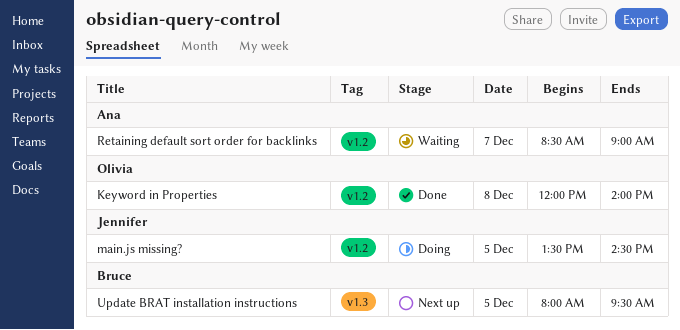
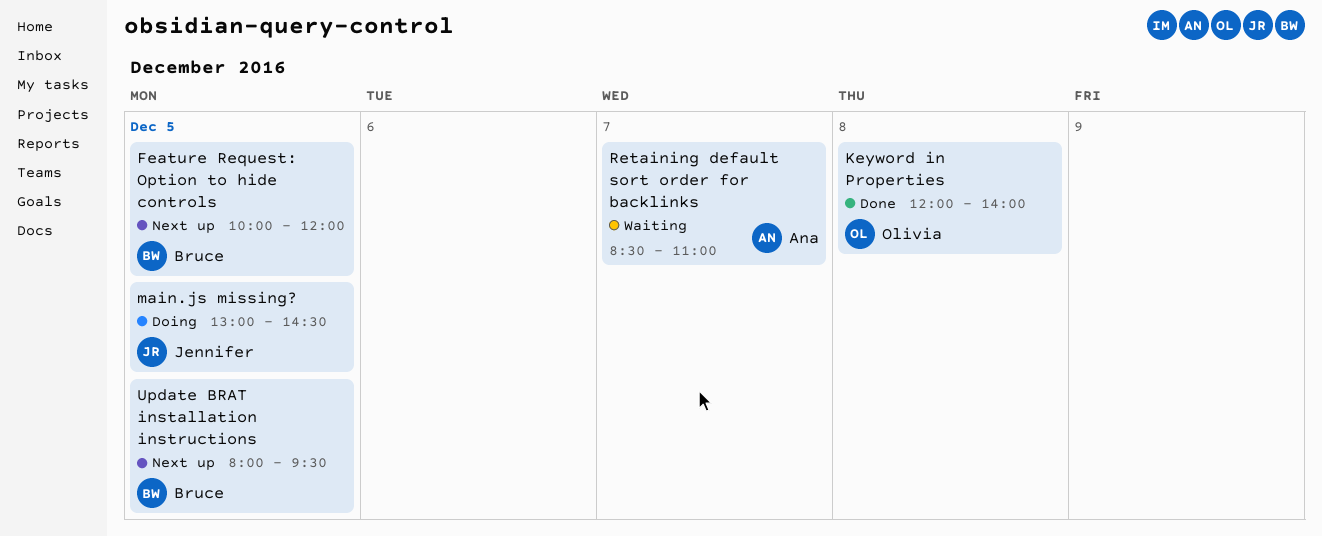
Feature Request: Option to hide controls: none -> present
main.js missing?, begins: 13:30 -> 13:00
Retaining default sort order for backlinks, ends: 09:00 -> 11:00

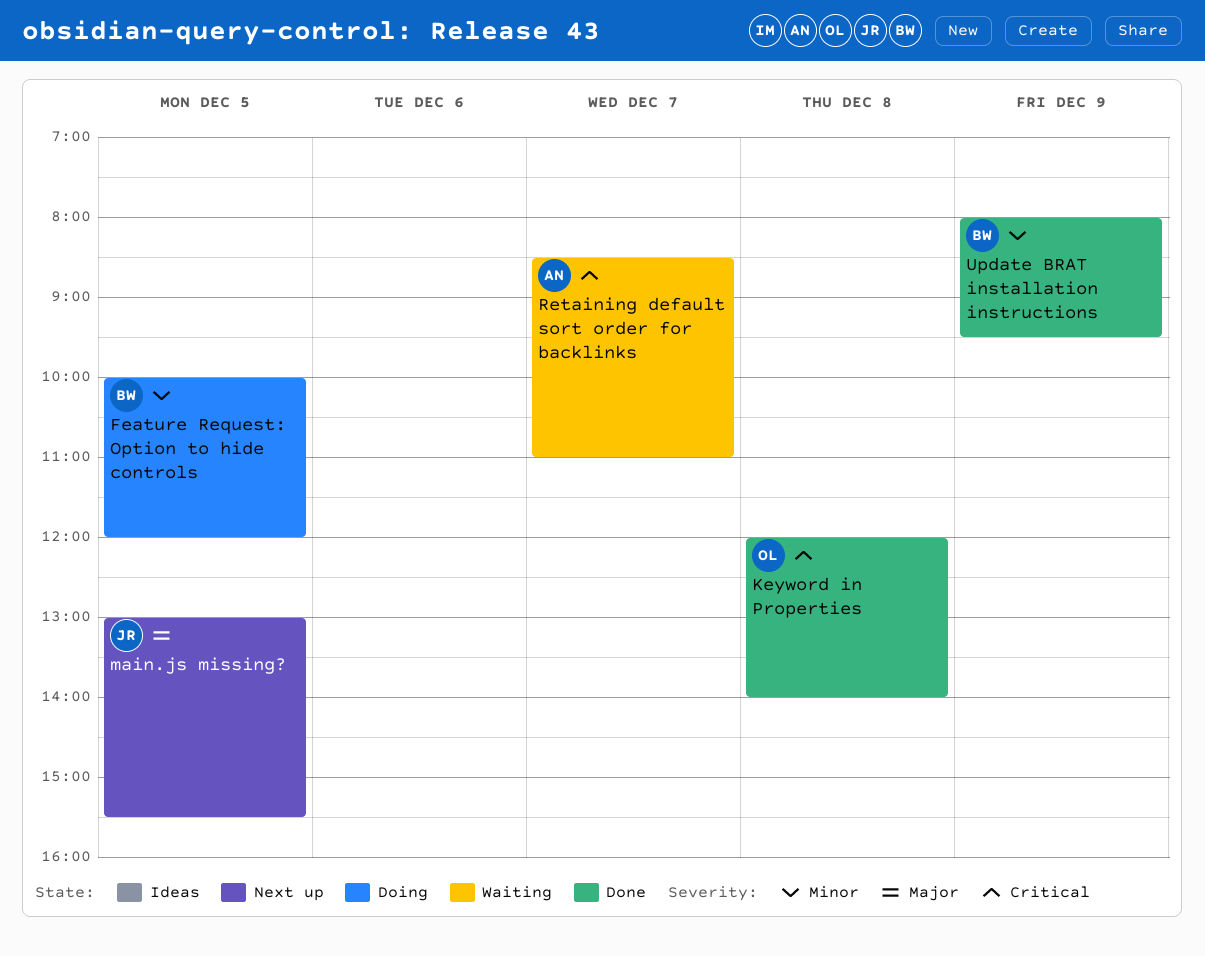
Feature Request: Option to hide controls, status: Next up -> Doing
main.js missing?, status: Doing -> Next up
main.js missing?, ends: 14:30 -> 15:30
Update BRAT installation instructions, status: Next up -> Done
Update BRAT installation instructions, day: Dec 5 -> Dec 9

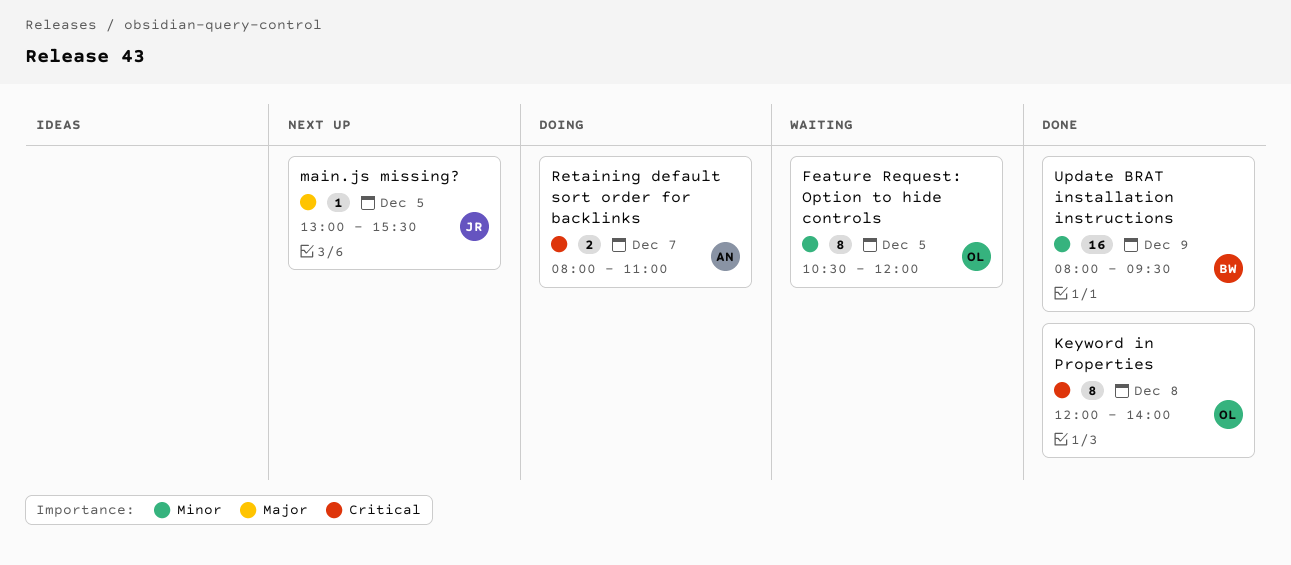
Feature Request: Option to hide controls, status: Doing -> Waiting
Feature Request: Option to hide controls, owner: BW -> OL
Feature Request: Option to hide controls, begins: 10:00 -> 10:30
Retaining default sort order for backlinks, status: Waiting -> Doing
Retaining default sort order for backlinks, begins: 08:30 -> 08:00

